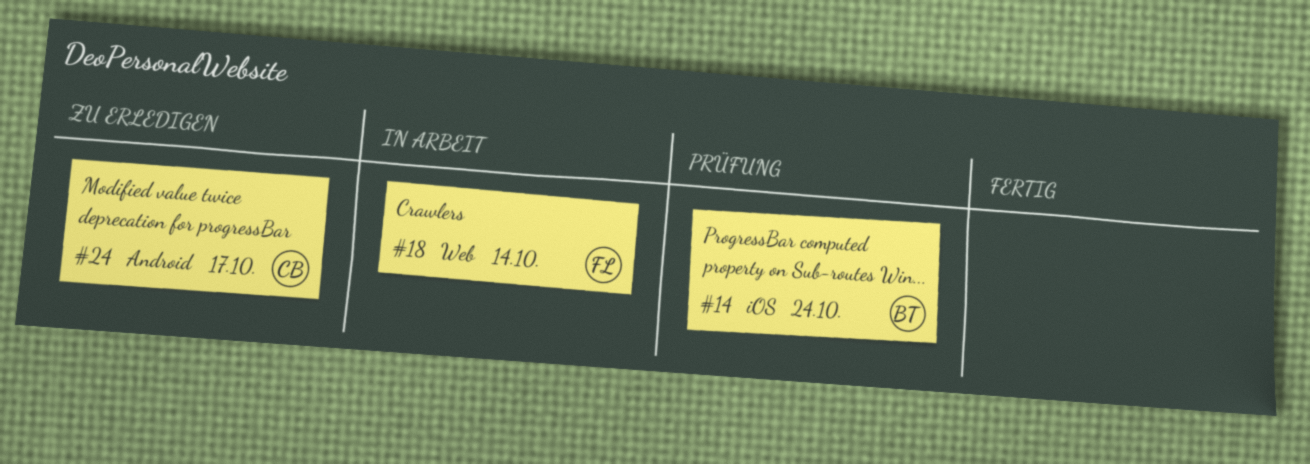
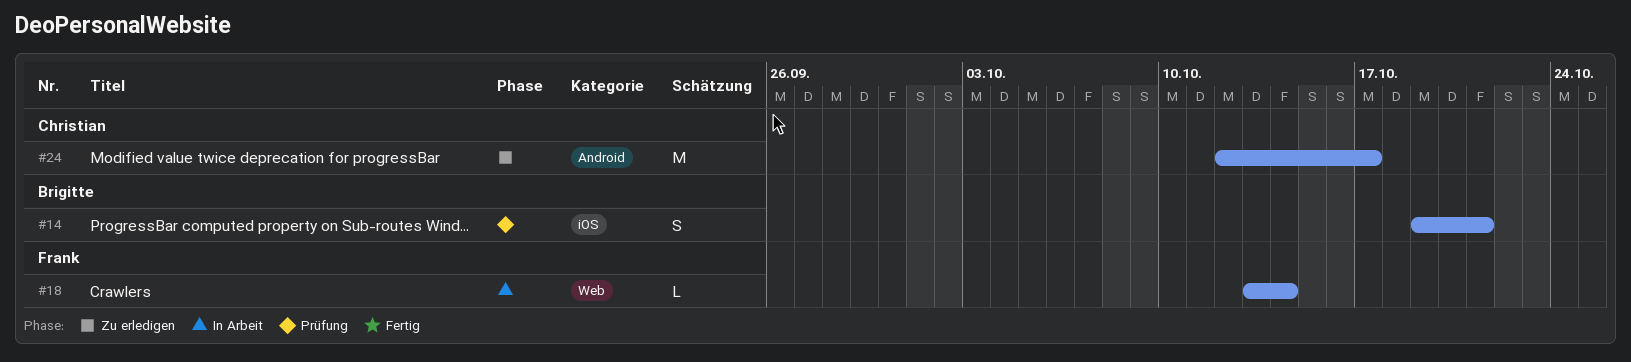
#14, due: Oct 24 -> Oct 21

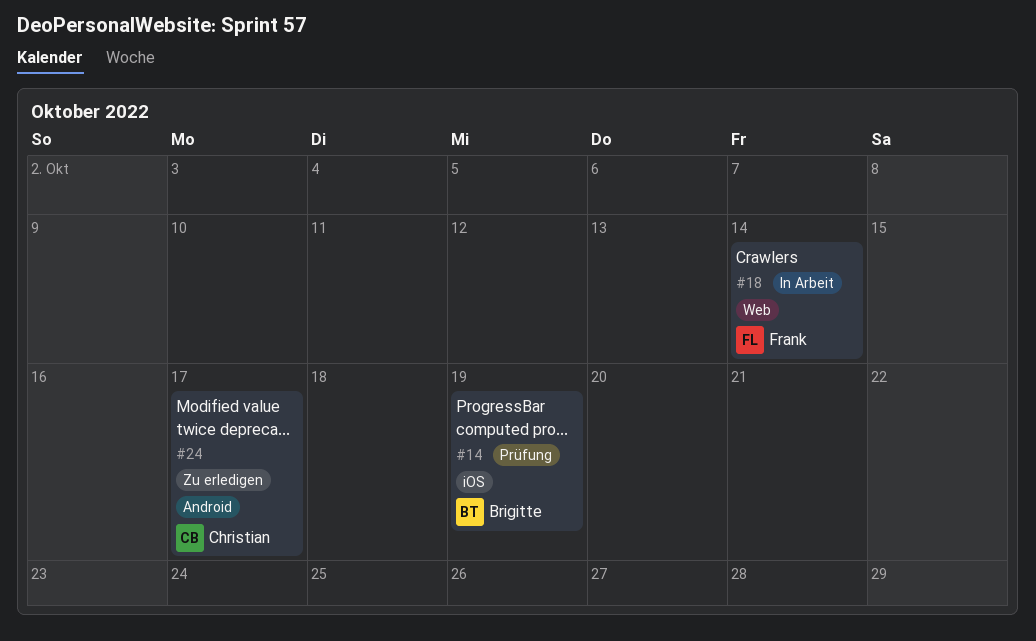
#14, due: Oct 21 -> Oct 19

